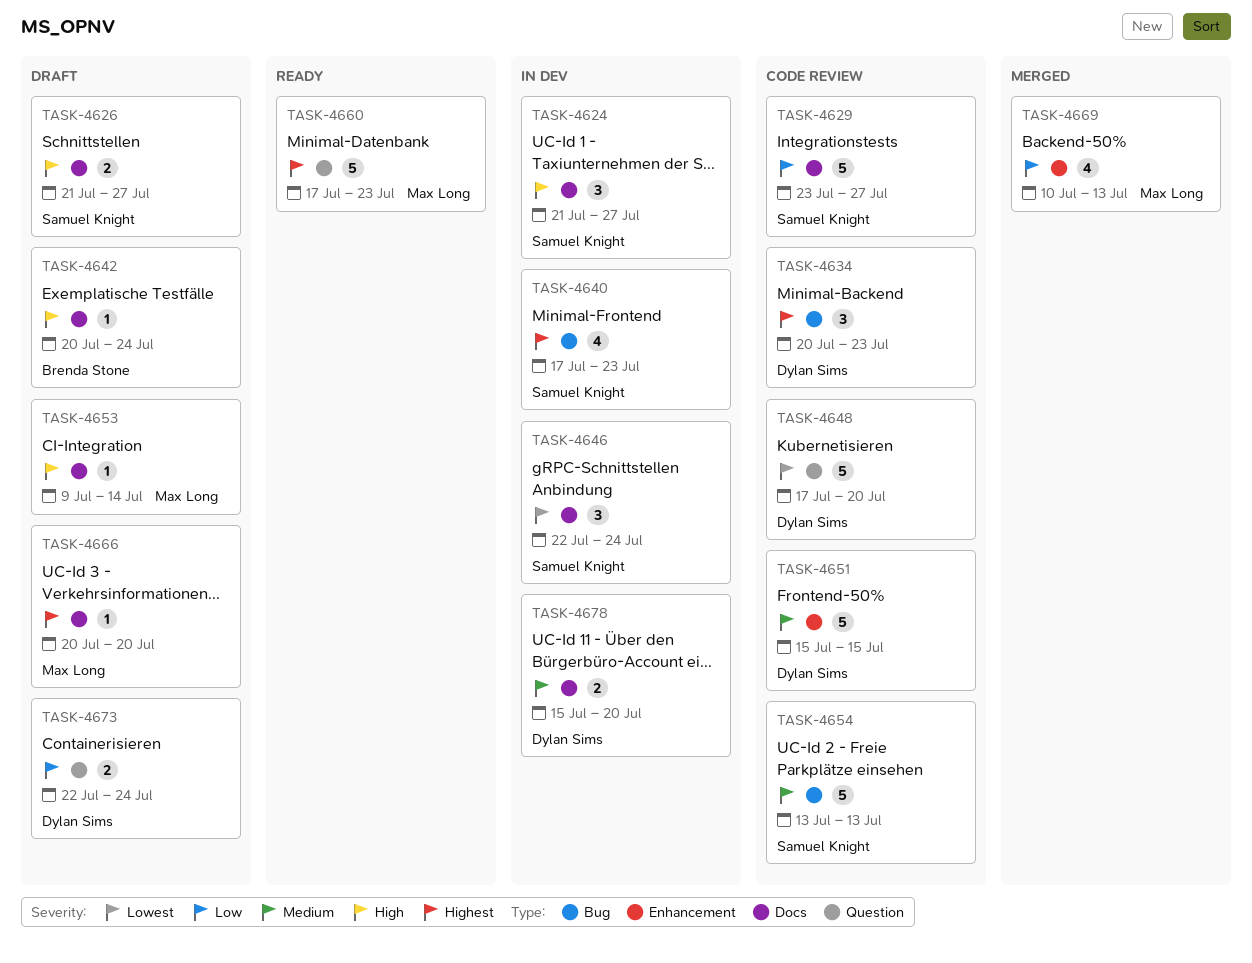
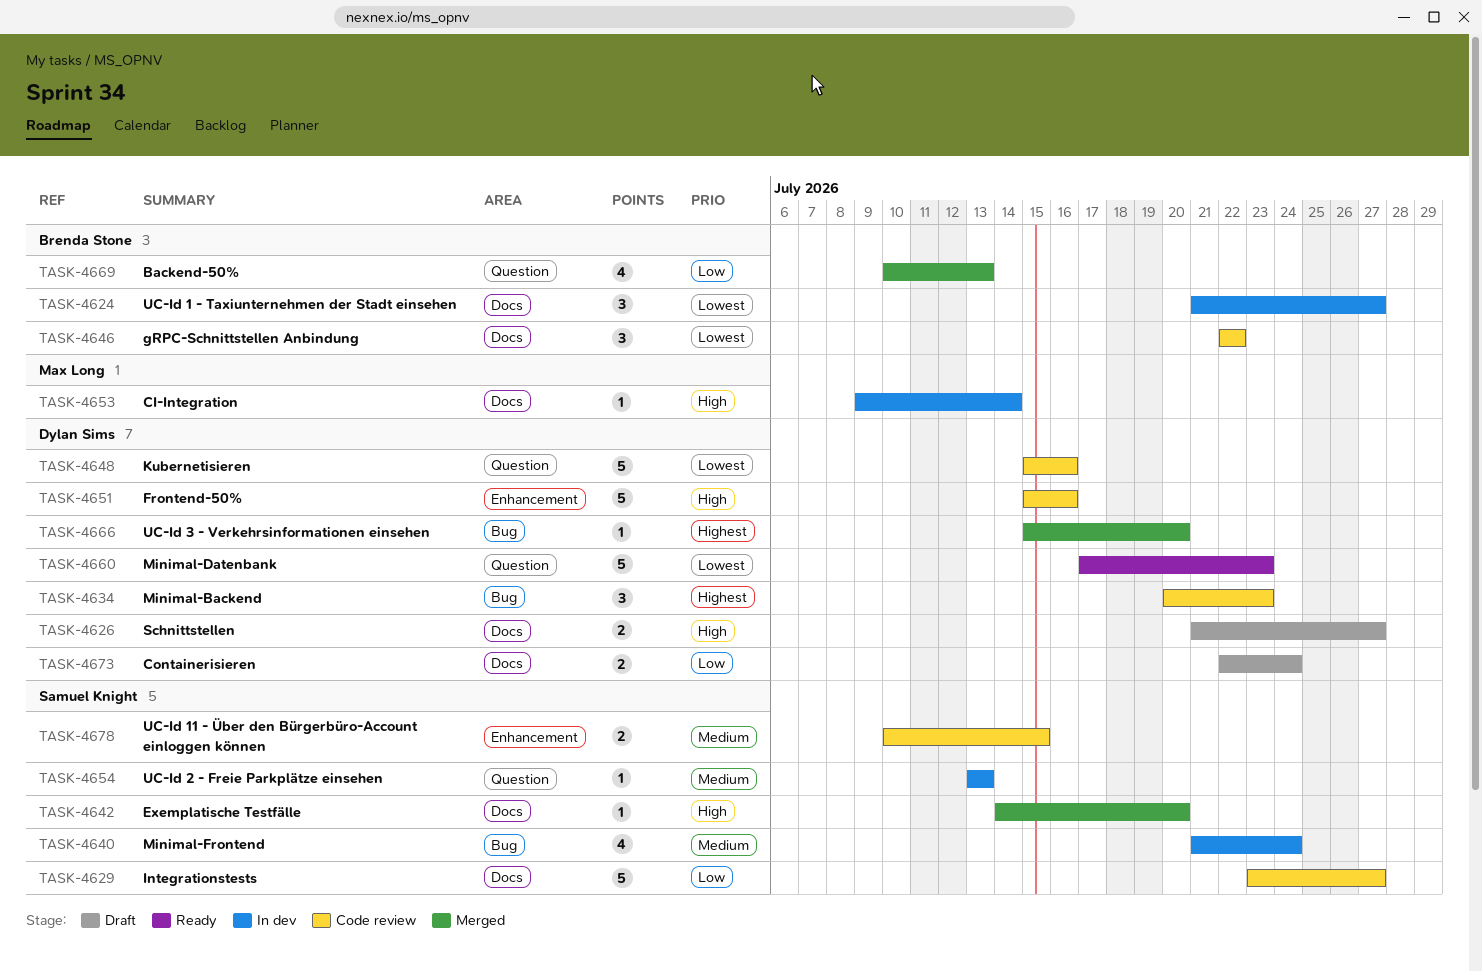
TASK-4624, owner: Samuel Knight -> Brenda Stone
TASK-4624, priority: High -> Lowest
TASK-4626, owner: Samuel Knight -> Dylan Sims
TASK-4640, priority: Highest -> Medium
TASK-4640, start: Jul 17 -> Jul 21
TASK-4640, due: Jul 23 -> Jul 24
TASK-4642, status: Draft -> Merged
TASK-4642, owner: Brenda Stone -> Samuel Knight
TASK-4642, start: Jul 20 -> Jul 14
TASK-4642, due: Jul 24 -> Jul 20
TASK-4646, status: In dev -> Code review
TASK-4646, owner: Samuel Knight -> Brenda Stone
TASK-4646, due: Jul 24 -> Jul 22
TASK-4648, start: Jul 17 -> Jul 15
TASK-4648, due: Jul 20 -> Jul 16
TASK-4651, priority: Medium -> High
TASK-4651, due: Jul 15 -> Jul 16
TASK-4653, status: Draft -> In dev
TASK-4654, status: Code review -> In dev
TASK-4654, label: Bug -> Question
TASK-4654, estimate: 5 -> 1
TASK-4660, owner: Max Long -> Dylan Sims
TASK-4660, priority: Highest -> Lowest
TASK-4666, status: Draft -> Merged
TASK-4666, owner: Max Long -> Dylan Sims
TASK-4666, label: Docs -> Bug
TASK-4666, start: Jul 20 -> Jul 15
TASK-4669, owner: Max Long -> Brenda Stone
TASK-4669, label: Enhancement -> Question
TASK-4673, label: Question -> Docs
TASK-4678, status: In dev -> Code review
TASK-4678, owner: Dylan Sims -> Samuel Knight
TASK-4678, label: Docs -> Enhancement
TASK-4678, start: Jul 15 -> Jul 10
TASK-4678, due: Jul 20 -> Jul 15

